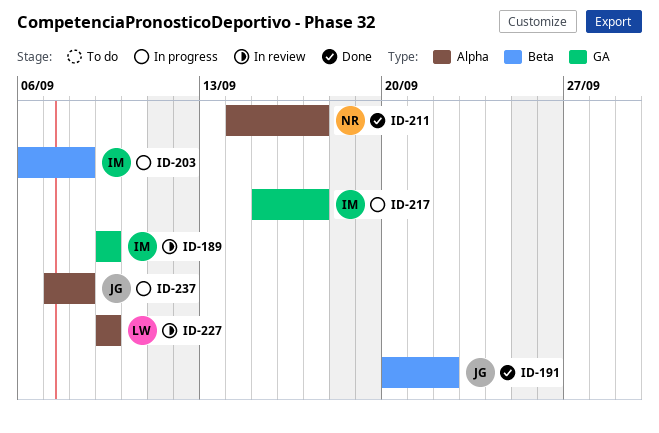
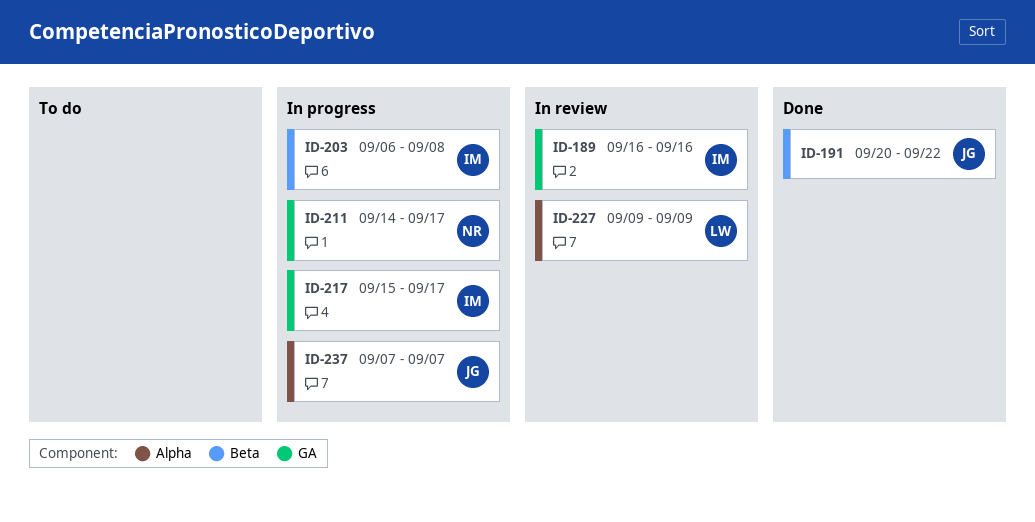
ID-189, start: Sep 9 -> Sep 16
ID-189, due: Sep 9 -> Sep 16
ID-211, status: Done -> In progress
ID-211, label: Alpha -> GA
ID-237, due: Sep 8 -> Sep 7

